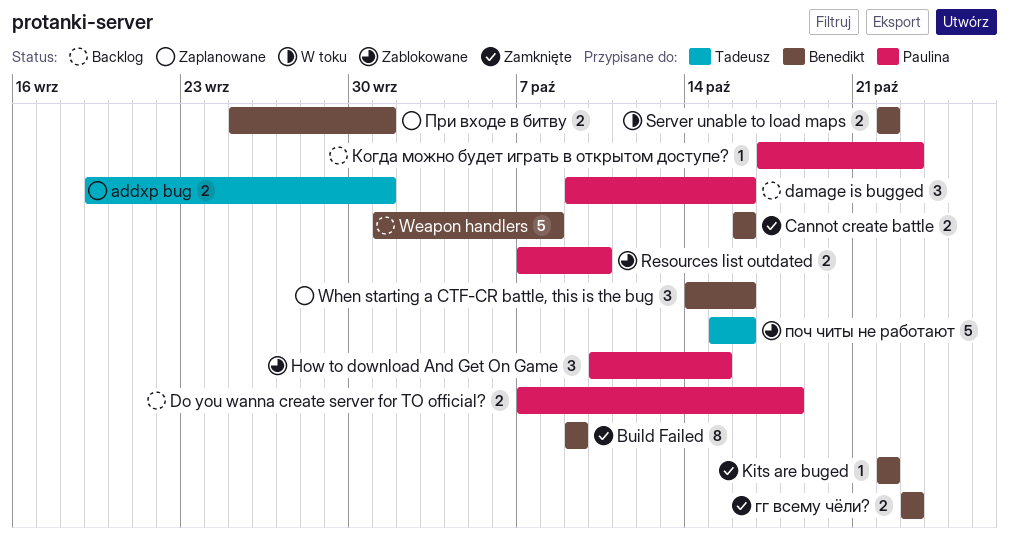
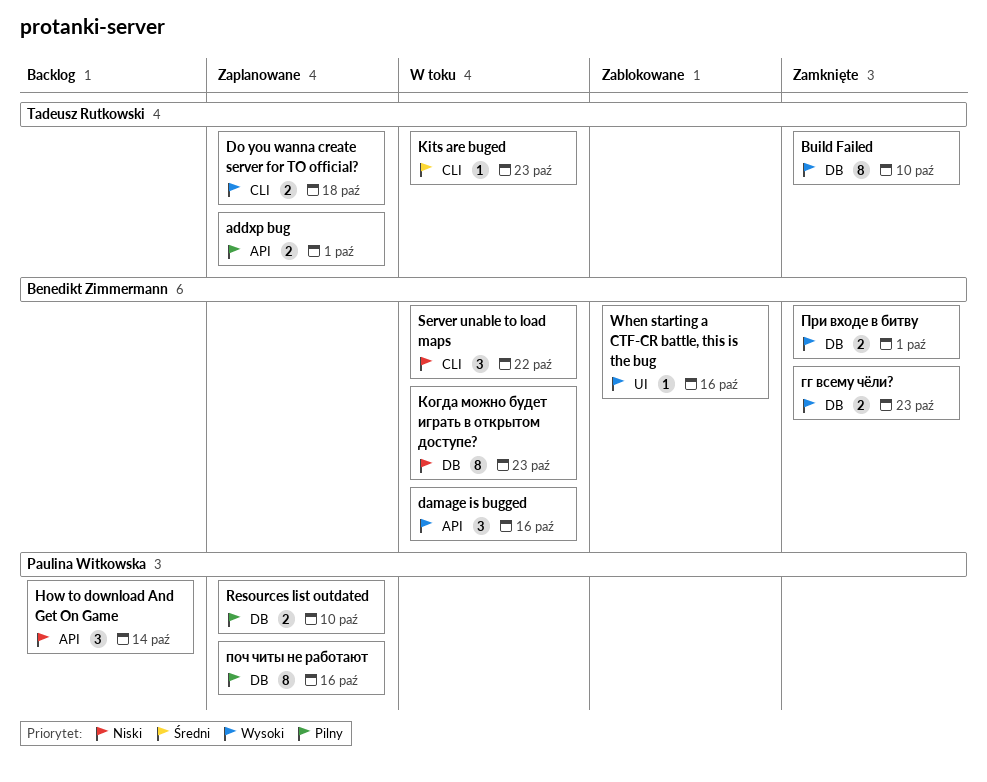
Build Failed, owner: Benedikt Zimmermann -> Tadeusz Rutkowski
Build Failed, due: Oct 9 -> Oct 10
Cannot create battle: present -> none
damage is bugged, status: Backlog -> W toku
damage is bugged, owner: Paulina Witkowska -> Benedikt Zimmermann
Do you wanna create server for TO official?, status: Backlog -> Zaplanowane
Do you wanna create server for TO official?, owner: Paulina Witkowska -> Tadeusz Rutkowski
How to download And Get On Game, status: Zablokowane -> Backlog
How to download And Get On Game, due: Oct 15 -> Oct 14
Kits are buged, status: Zamknięte -> W toku
Kits are buged, owner: Benedikt Zimmermann -> Tadeusz Rutkowski
Kits are buged, due: Oct 22 -> Oct 23
Resources list outdated, status: Zablokowane -> Zaplanowane
Server unable to load maps, estimate: 2 -> 3
Weapon handlers: present -> none
When starting a CTF-CR battle, this is the bug, status: Zaplanowane -> Zablokowane
When starting a CTF-CR battle, this is the bug, estimate: 3 -> 1
Когда можно будет играть в открытом доступе?, status: Backlog -> W toku
Когда можно будет играть в открытом доступе?, owner: Paulina Witkowska -> Benedikt Zimmermann
Когда можно будет играть в открытом доступе?, estimate: 1 -> 8
поч читы не работают, status: Zablokowane -> Zaplanowane
поч читы не работают, owner: Tadeusz Rutkowski -> Paulina Witkowska
поч читы не работают, estimate: 5 -> 8
При входе в битву, status: Zaplanowane -> Zamknięte

